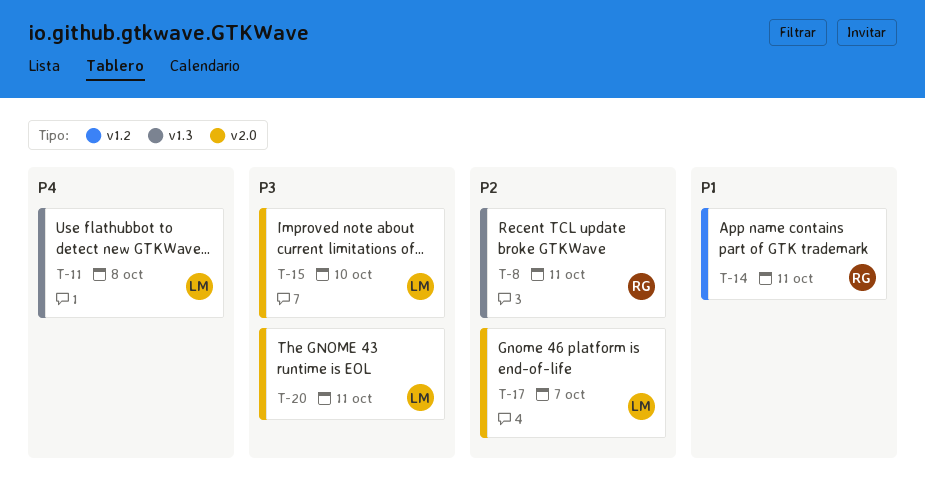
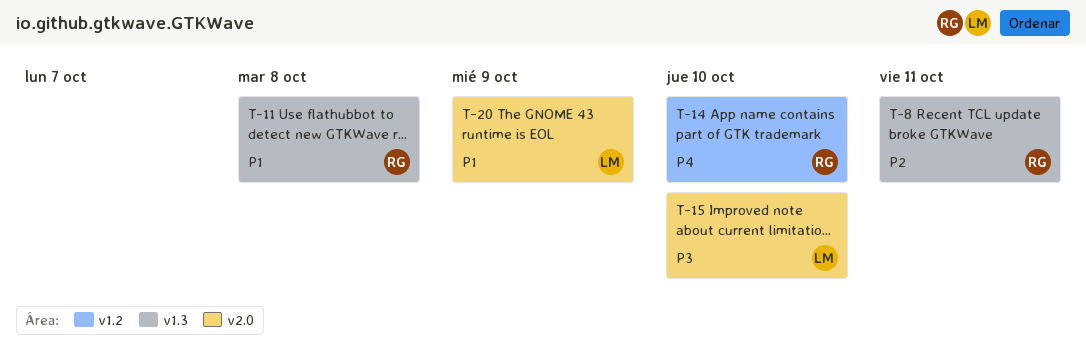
T-11, owner: LM -> RG
T-11, priority: P4 -> P1
T-14, priority: P1 -> P4
T-14, due: Oct 11 -> Oct 10
T-17: present -> none
T-20, priority: P3 -> P1
T-20, due: Oct 11 -> Oct 9

